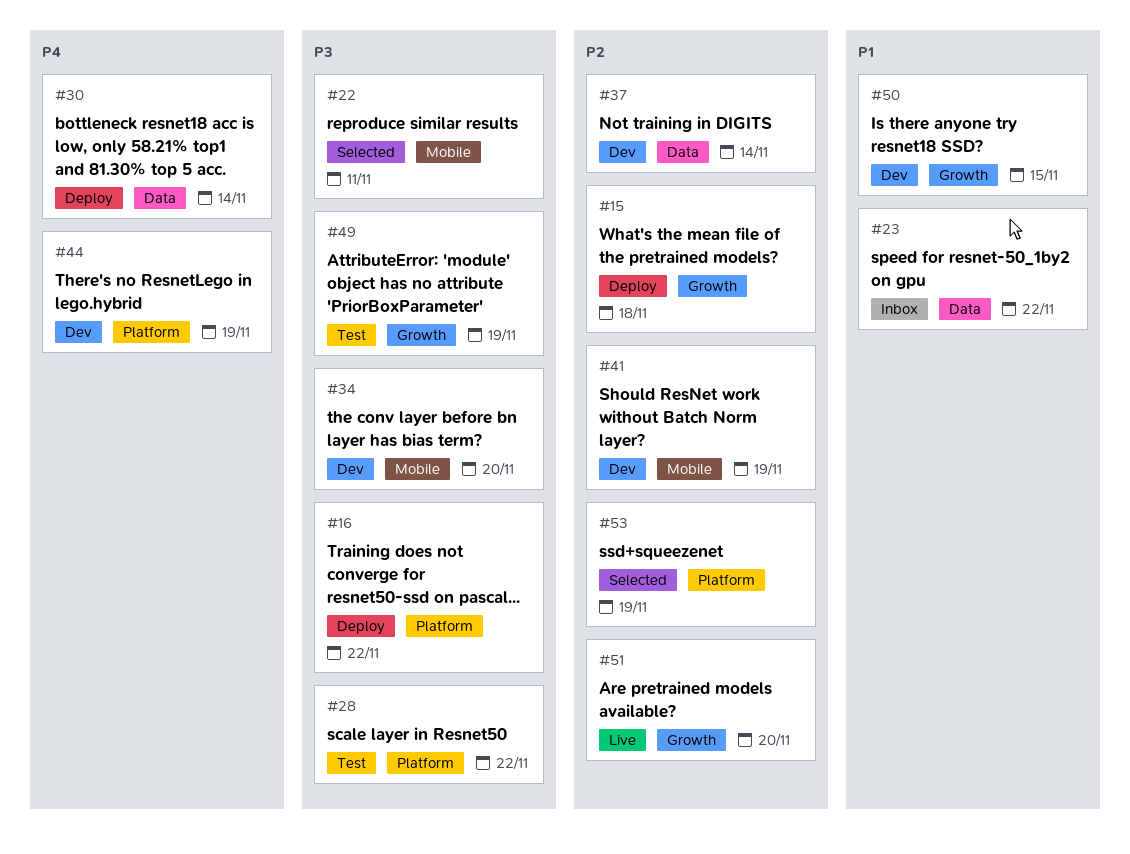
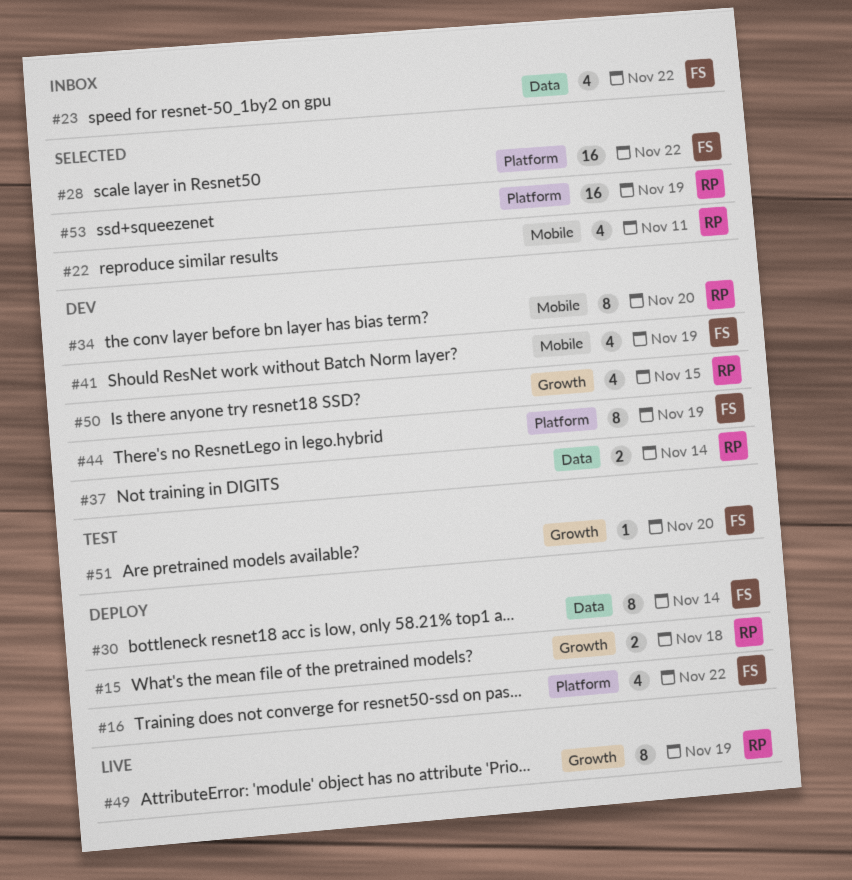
#28, status: Test -> Selected
#49, status: Test -> Live
#51, status: Live -> Test

